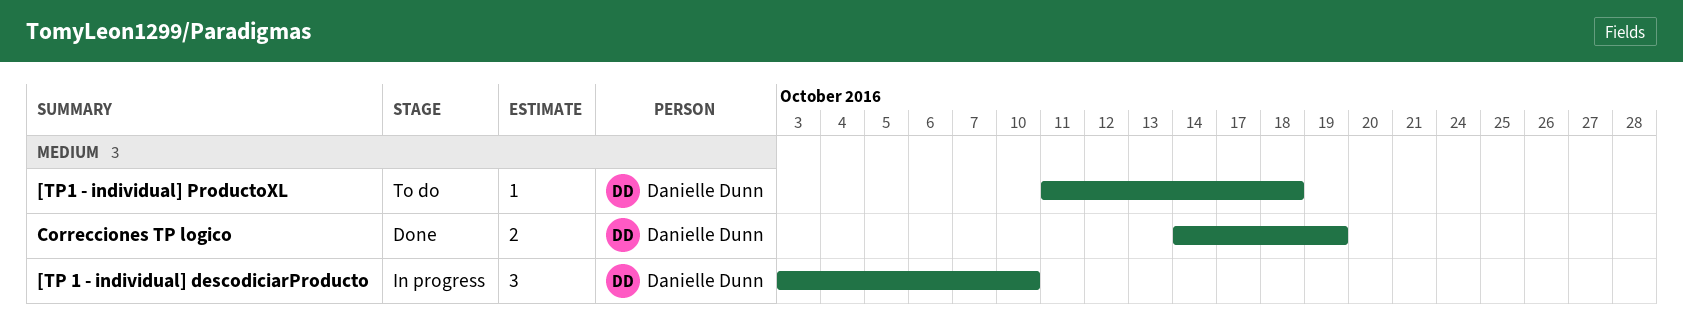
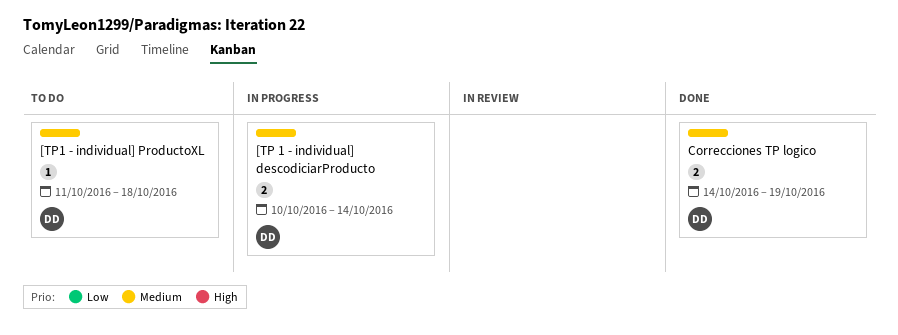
[TP 1 - individual] descodiciarProducto, estimate: 3 -> 2
[TP 1 - individual] descodiciarProducto, start: Oct 3 -> Oct 10
[TP 1 - individual] descodiciarProducto, due: Oct 10 -> Oct 14

